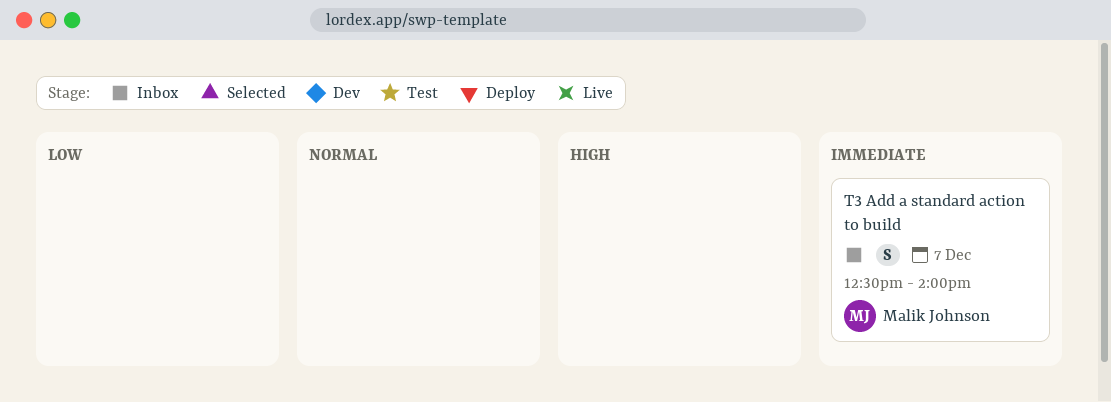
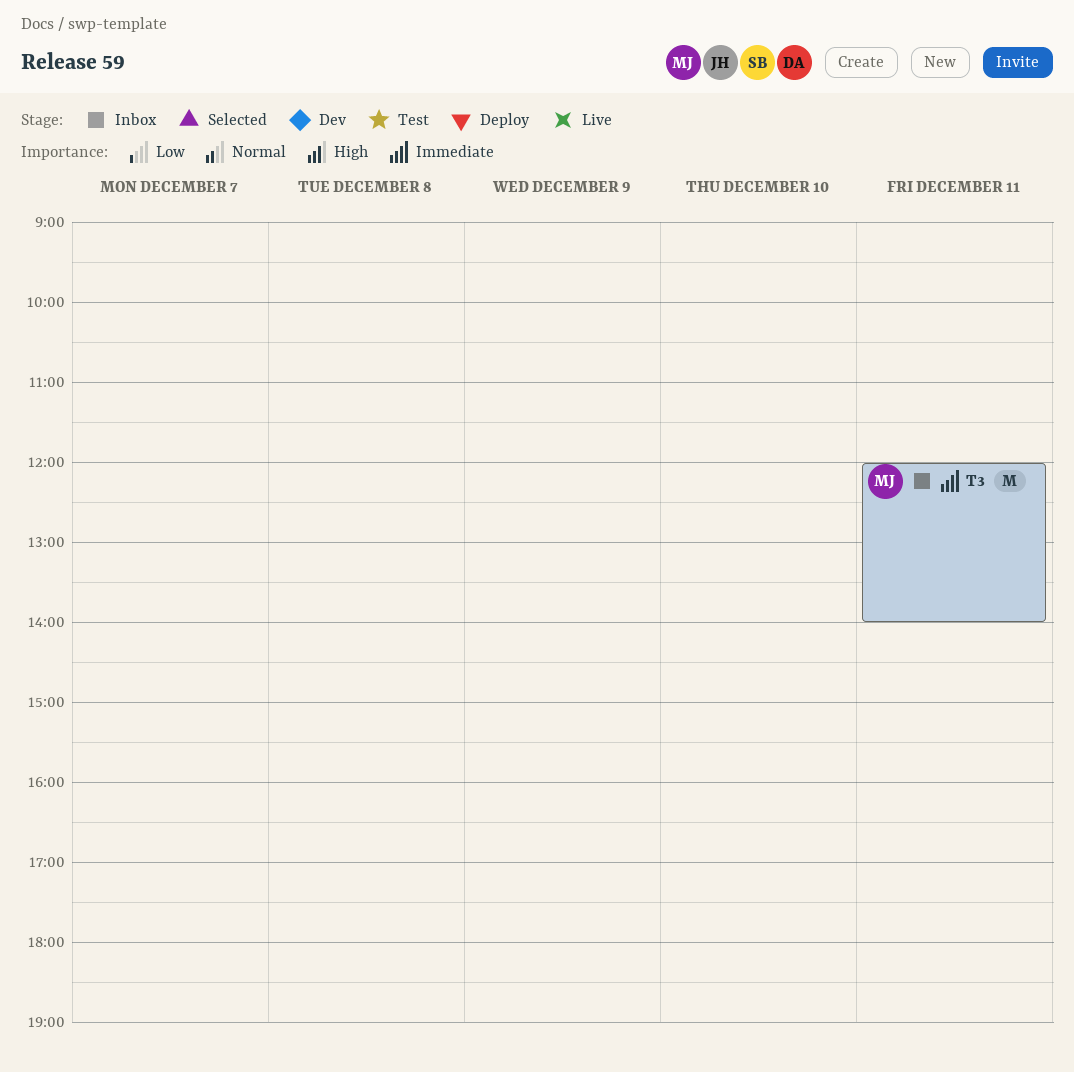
T3, estimate: S -> M
T3, day: Dec 7 -> Dec 11
T3, begins: 12:30 -> 12:00

